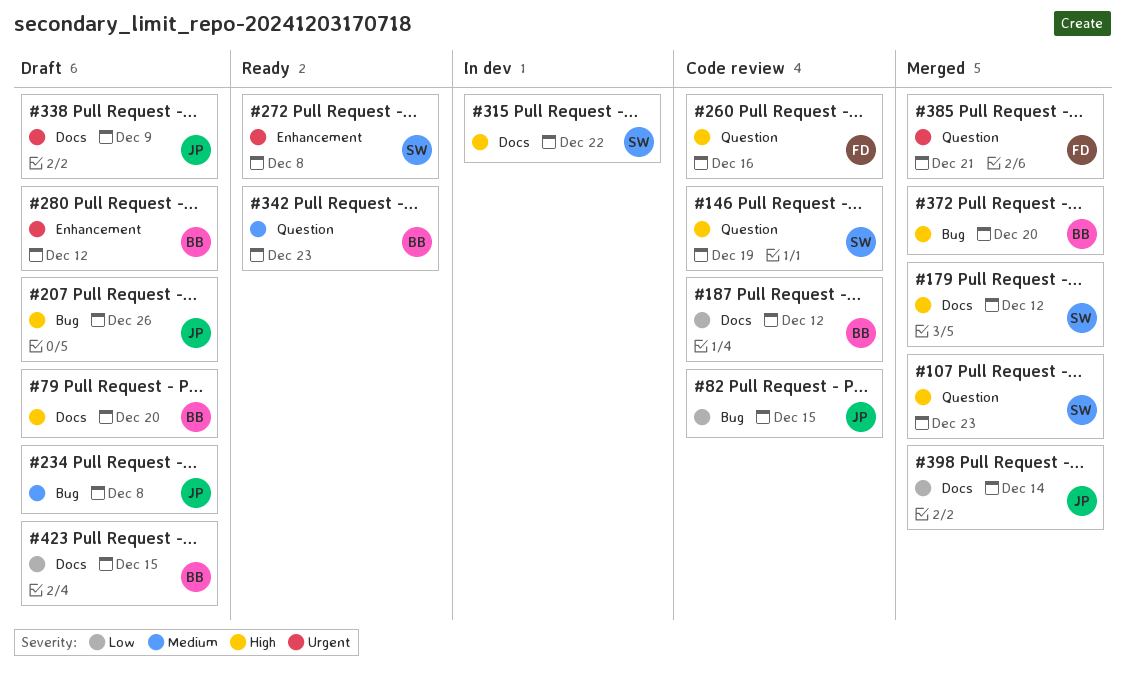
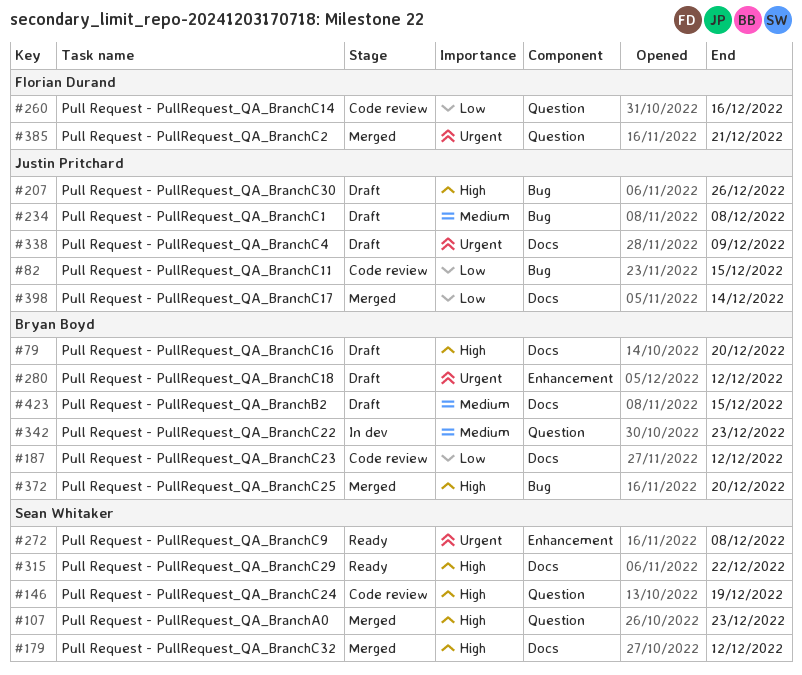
#260, priority: High -> Low
#315, status: In dev -> Ready
#342, status: Ready -> In dev
#423, priority: Low -> Medium

